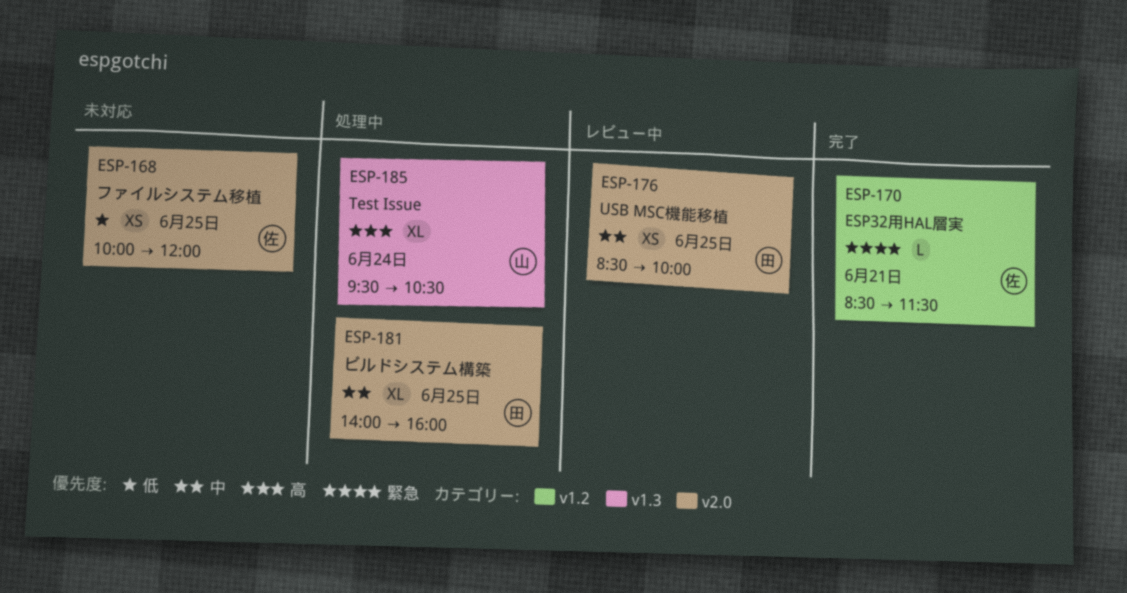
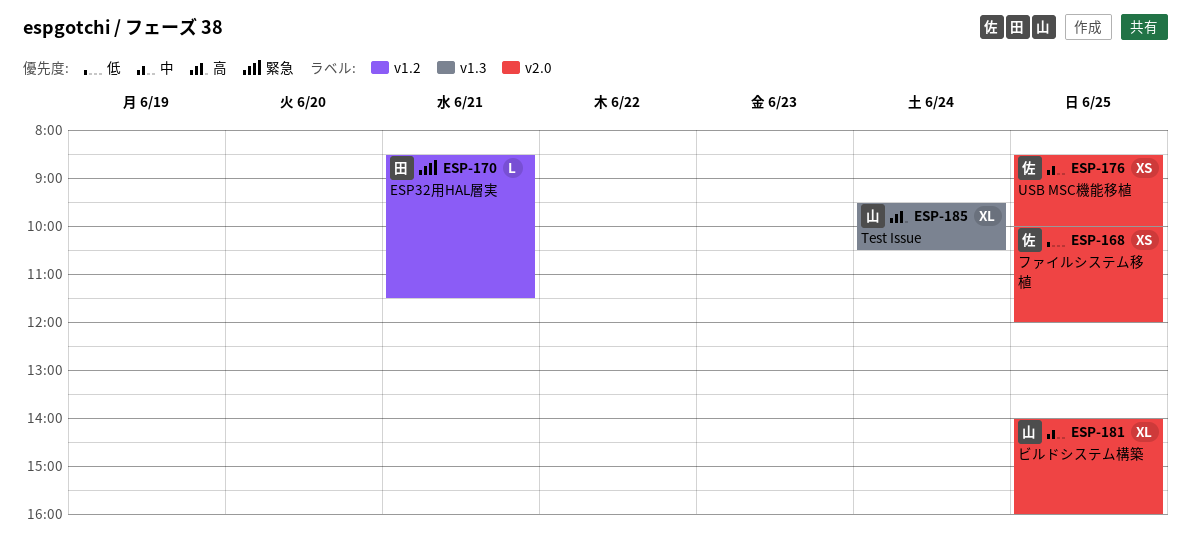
ESP-170, owner: 佐 -> 田
ESP-176, owner: 田 -> 佐
ESP-181, owner: 田 -> 山

